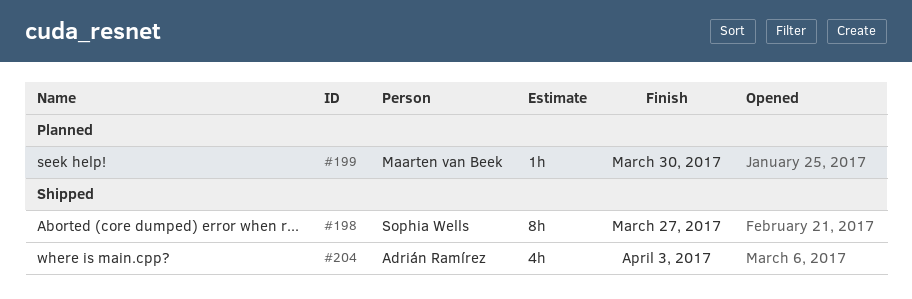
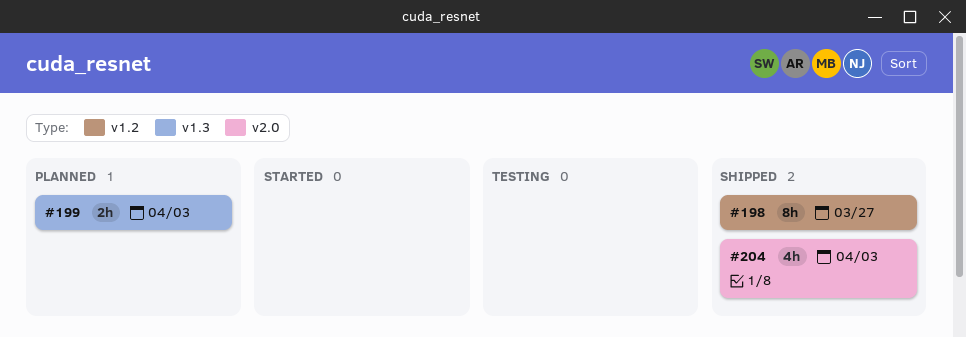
#199, estimate: 1h -> 2h
#199, due: Mar 30 -> Apr 3

